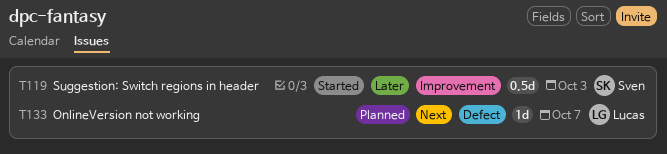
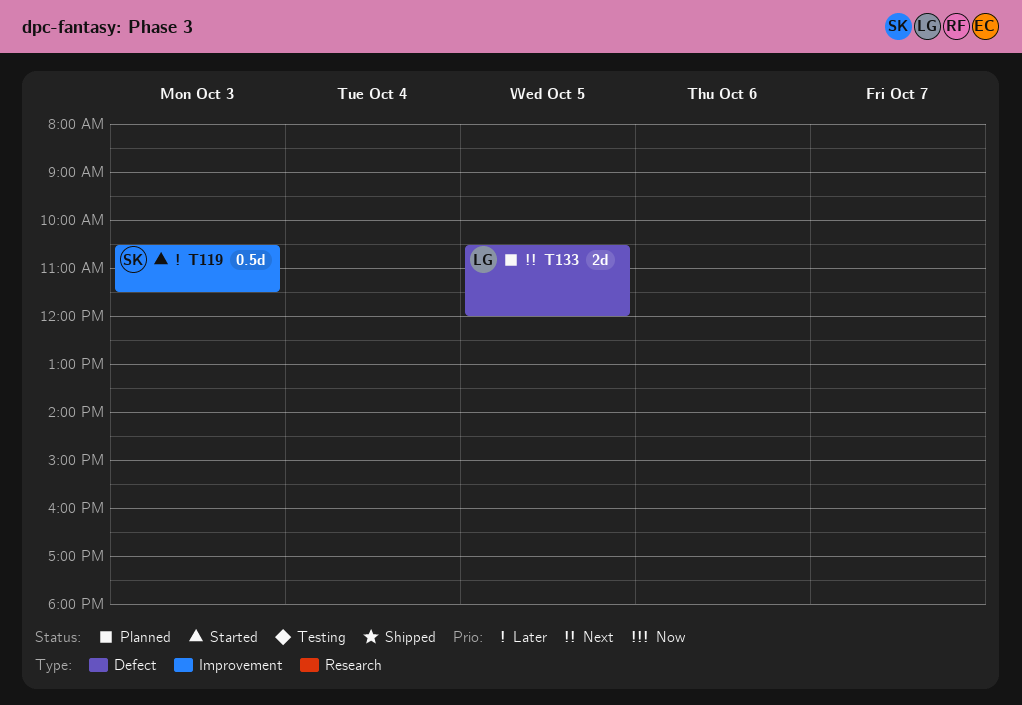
T133, estimate: 1d -> 2d
T133, day: Oct 7 -> Oct 5

